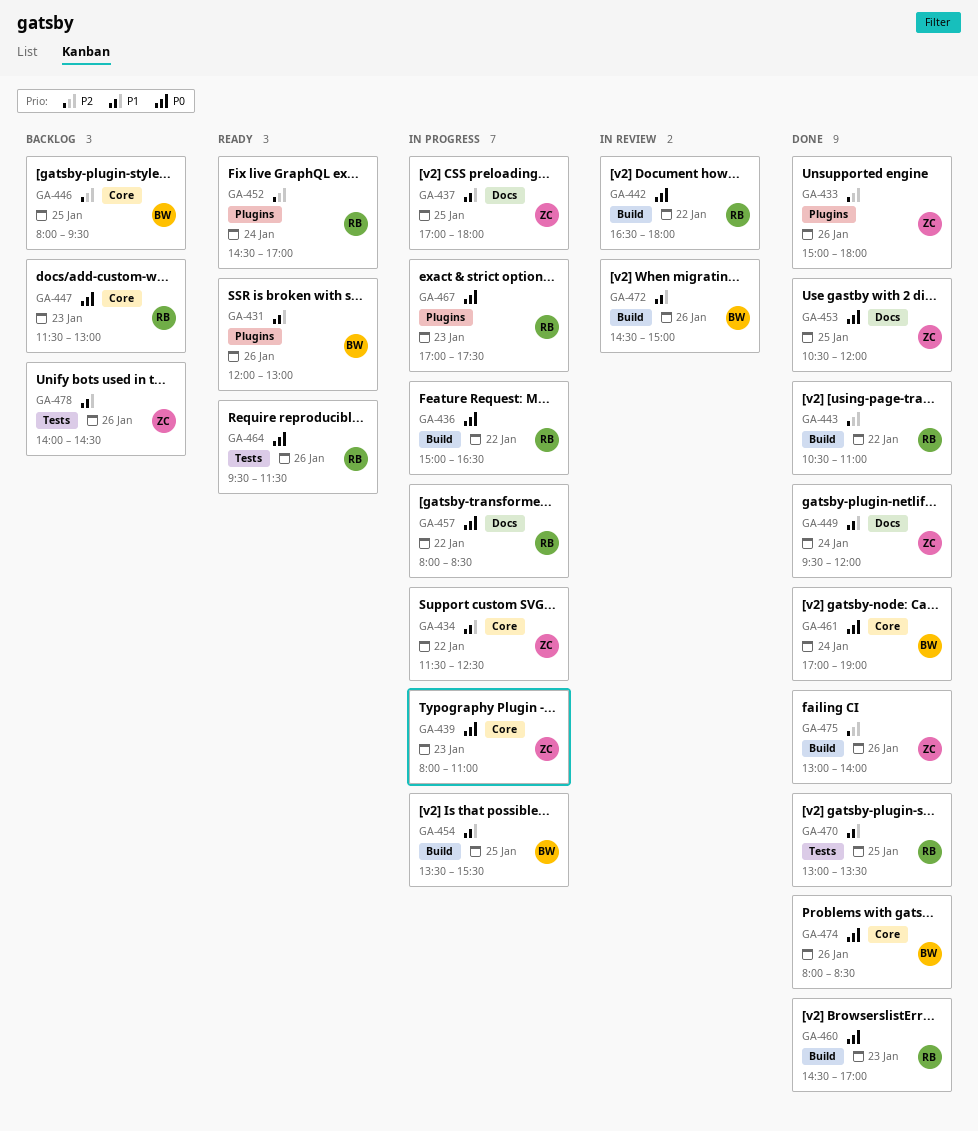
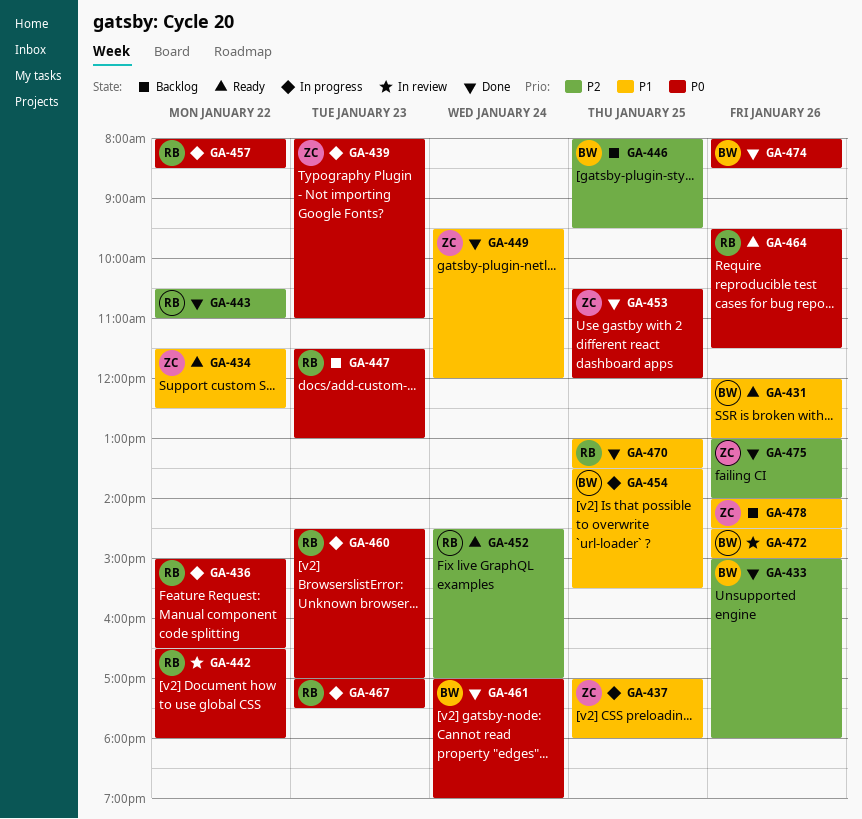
GA-433, owner: ZC -> BW
GA-434, status: In progress -> Ready
GA-460, status: Done -> In progress

